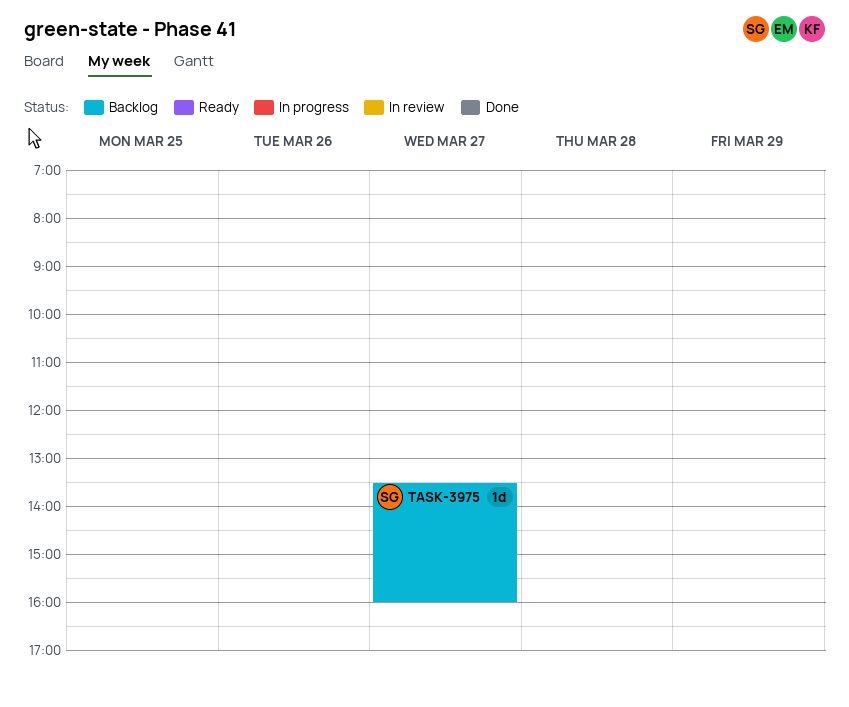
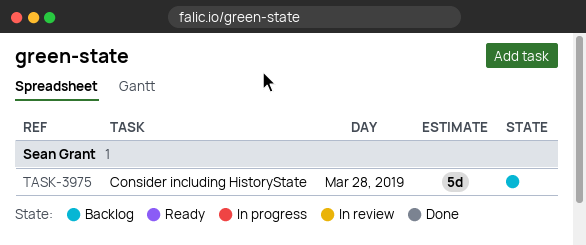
TASK-3975, estimate: 1d -> 5d
TASK-3975, day: Mar 27 -> Mar 28

